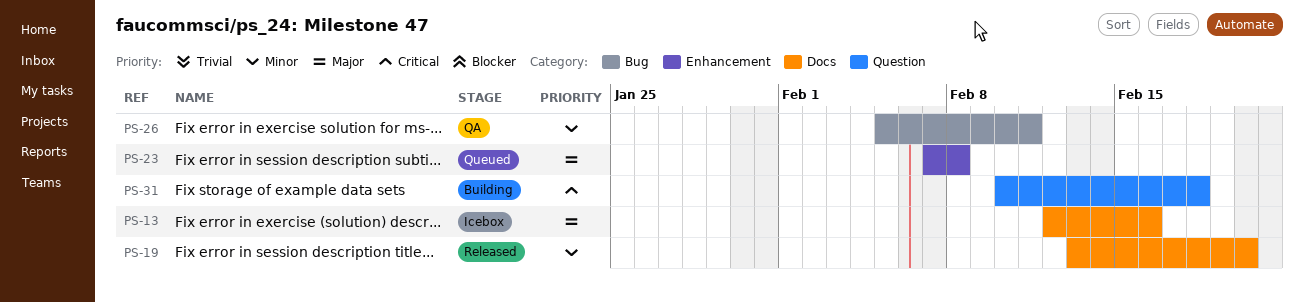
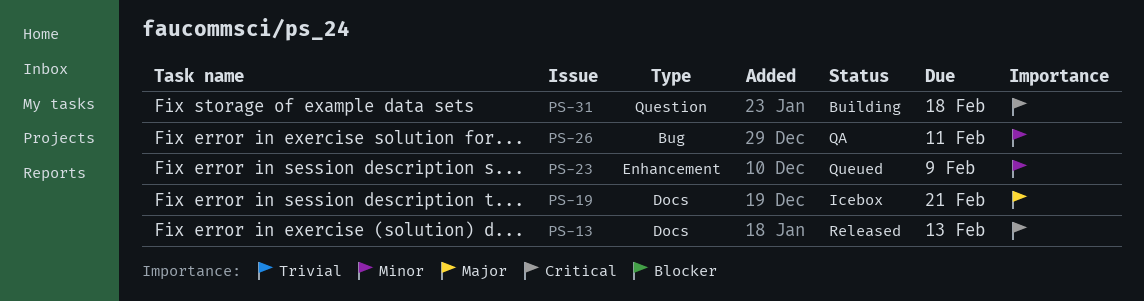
PS-13, status: Icebox -> Released
PS-13, priority: Major -> Critical
PS-13, due: Feb 16 -> Feb 13
PS-19, status: Released -> Icebox
PS-19, priority: Minor -> Major
PS-19, due: Feb 20 -> Feb 21
PS-23, priority: Major -> Minor
PS-23, due: Feb 8 -> Feb 9

